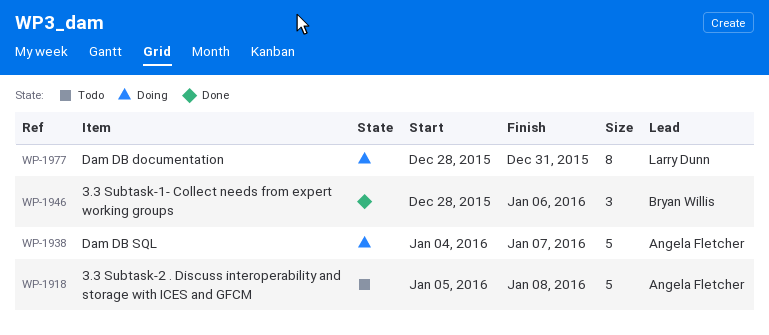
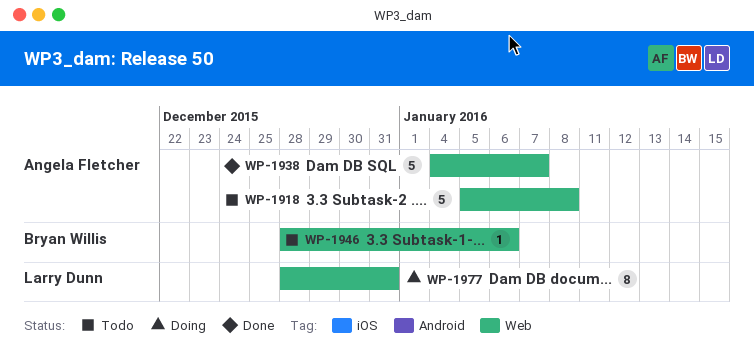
WP-1938, status: Doing -> Done
WP-1946, status: Done -> Todo
WP-1946, estimate: 3 -> 1

